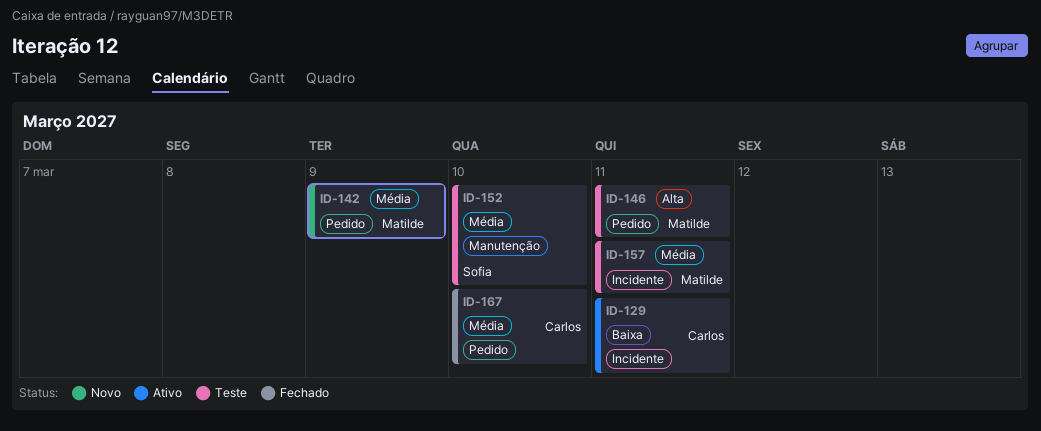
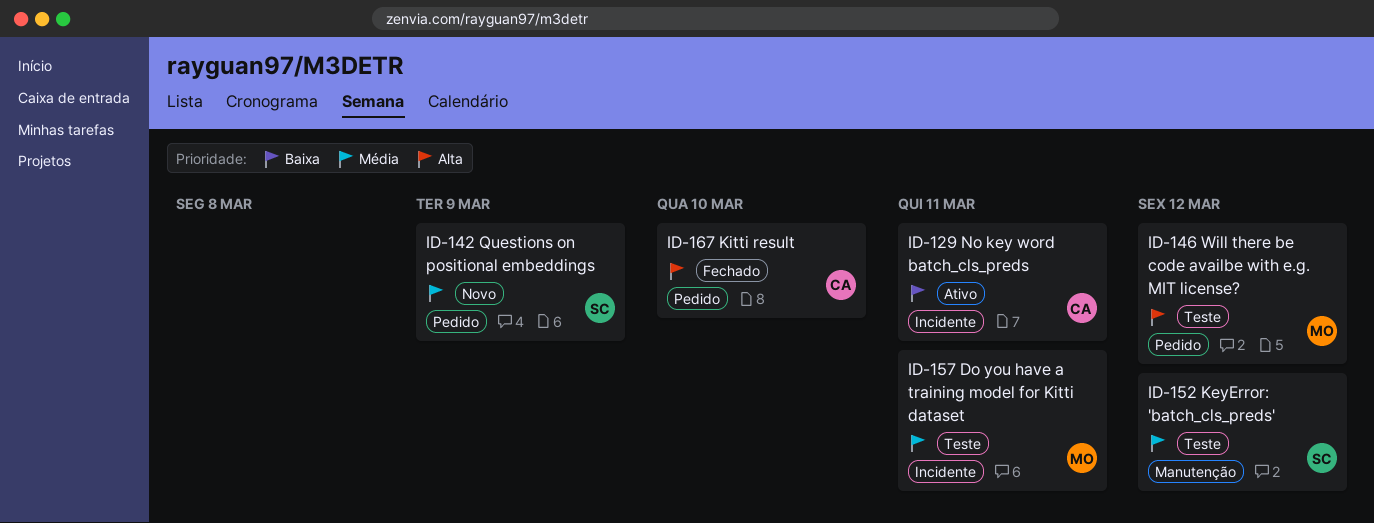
ID-142, owner: Matilde -> Sofia
ID-146, due: Mar 11 -> Mar 12
ID-152, due: Mar 10 -> Mar 12
ID-167, priority: Média -> Alta

